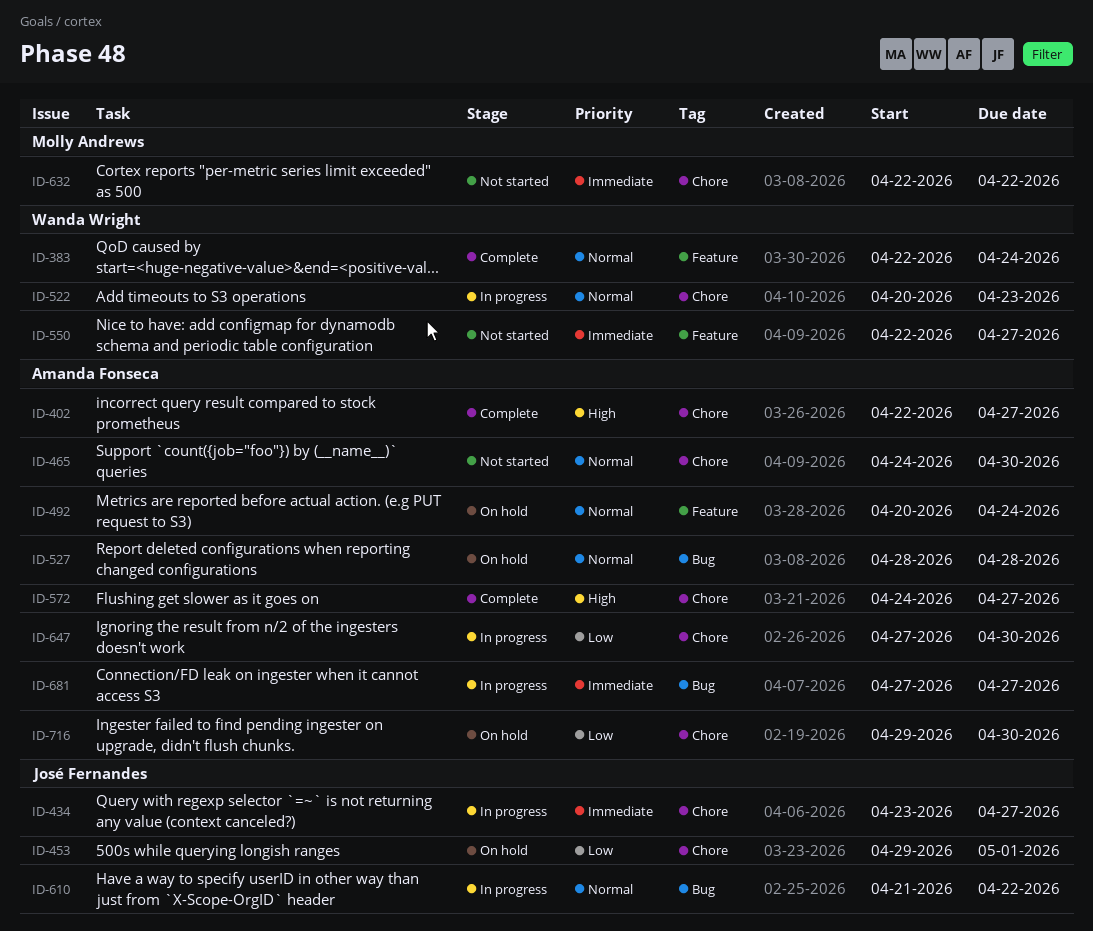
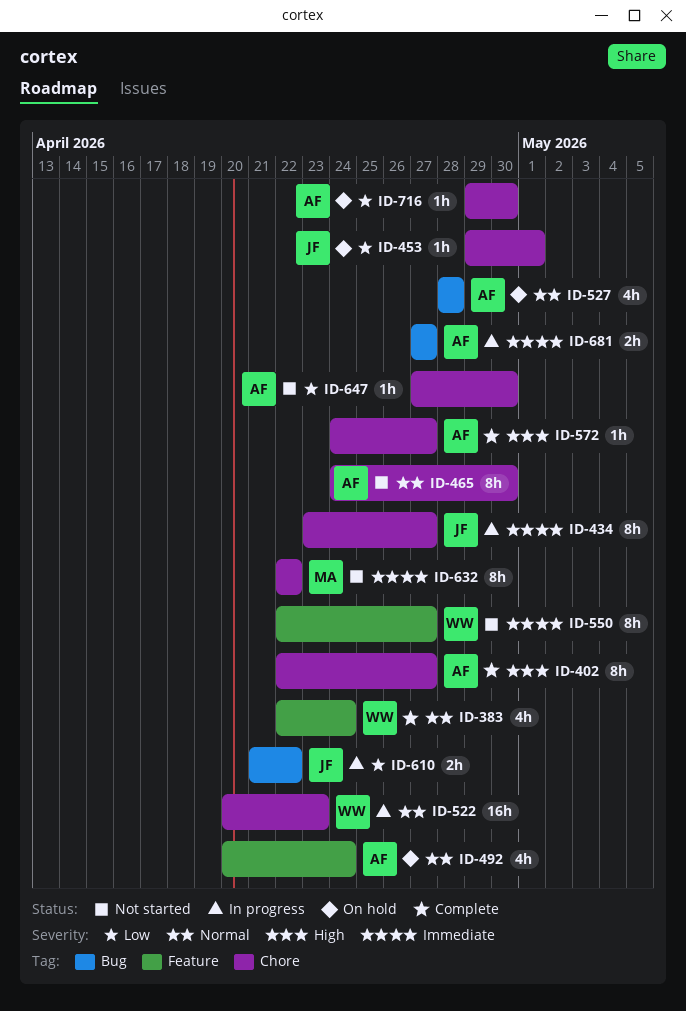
ID-610, priority: Normal -> Low
ID-647, status: In progress -> Not started

